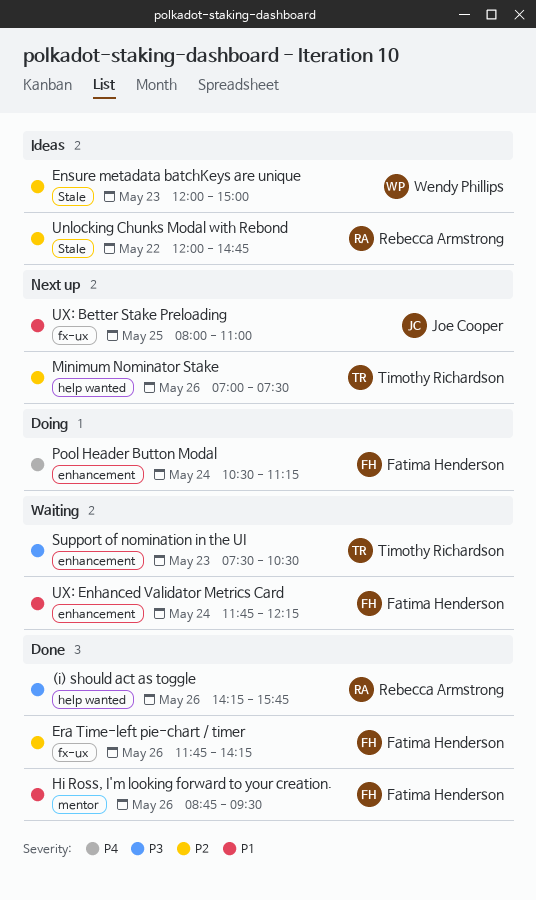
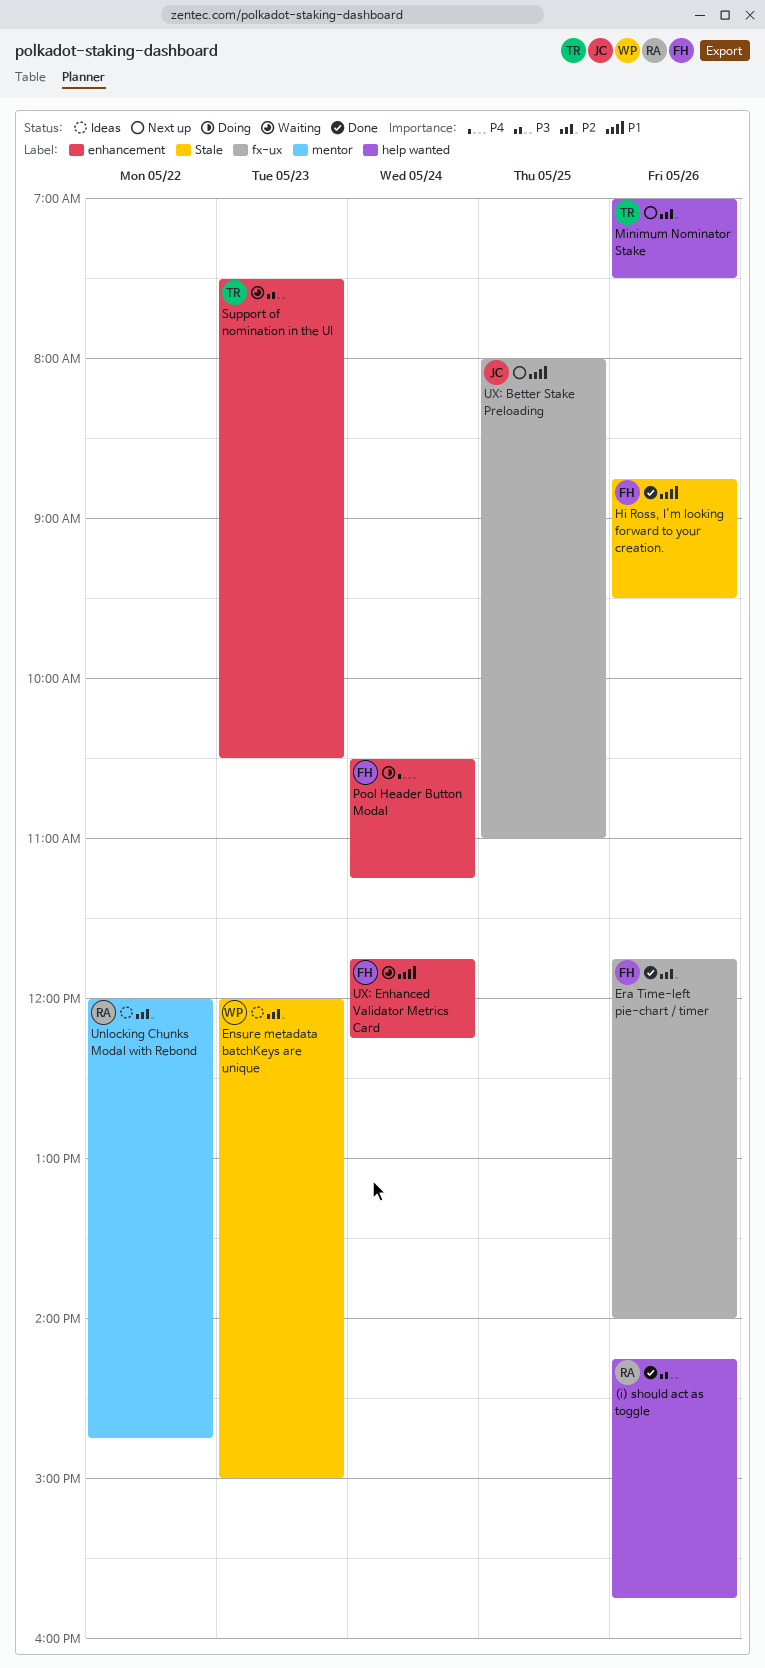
Era Time-left pie-chart / timer, ends: 14:15 -> 14:00
Hi Ross, I'm looking forward to your creation., label: mentor -> Stale
Unlocking Chunks Modal with Rebond, label: Stale -> mentor

